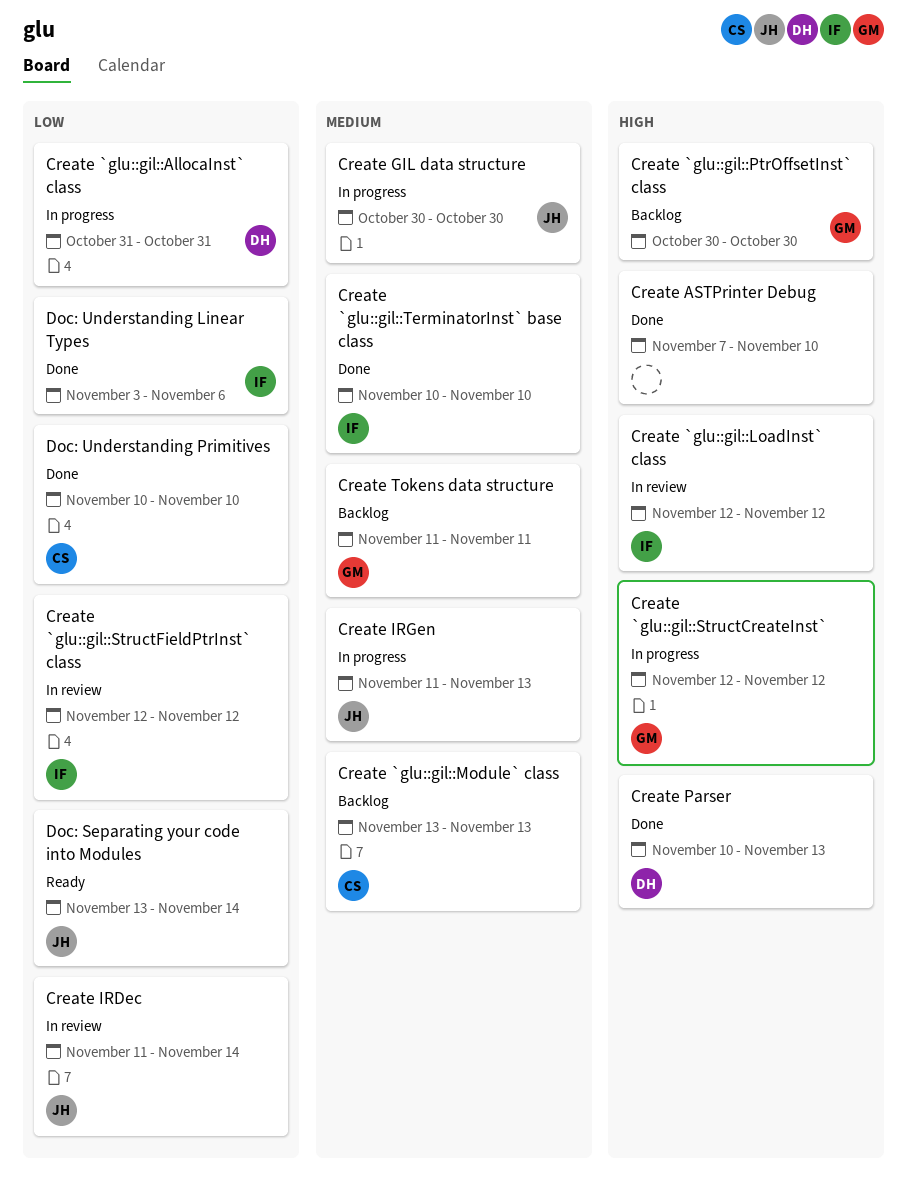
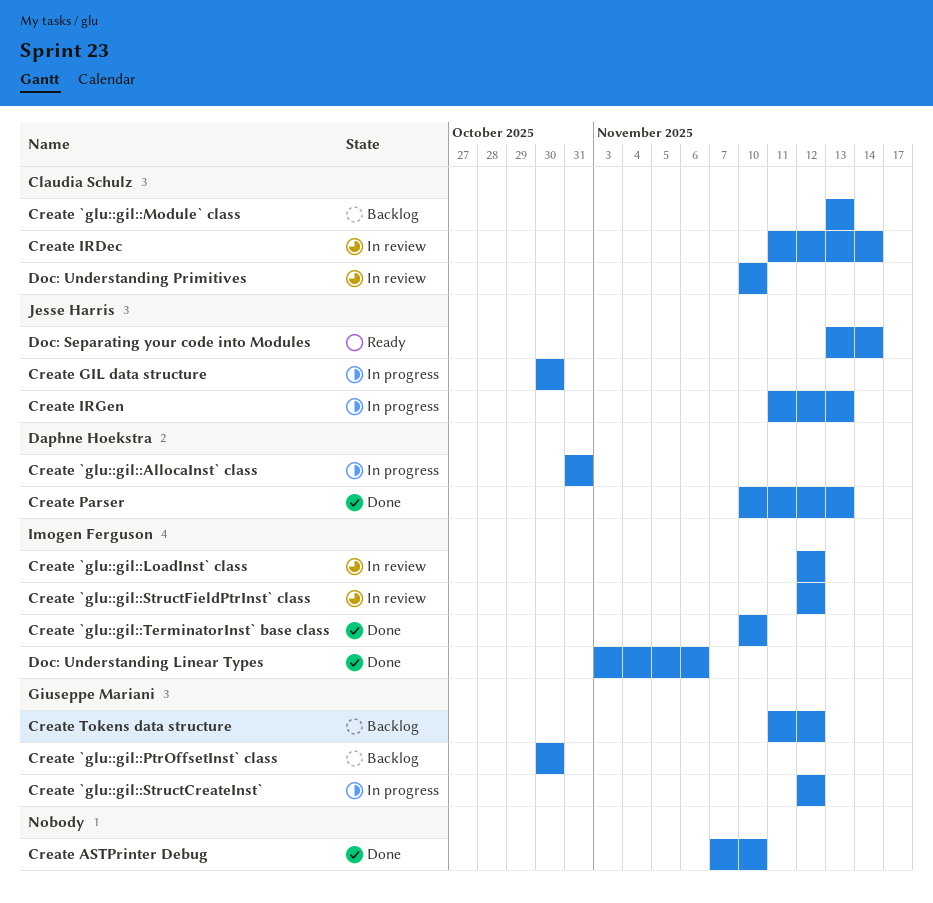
Create IRDec, owner: Jesse Harris -> Claudia Schulz
Create Tokens data structure, due: Nov 11 -> Nov 12
Doc: Understanding Primitives, status: Done -> In review

